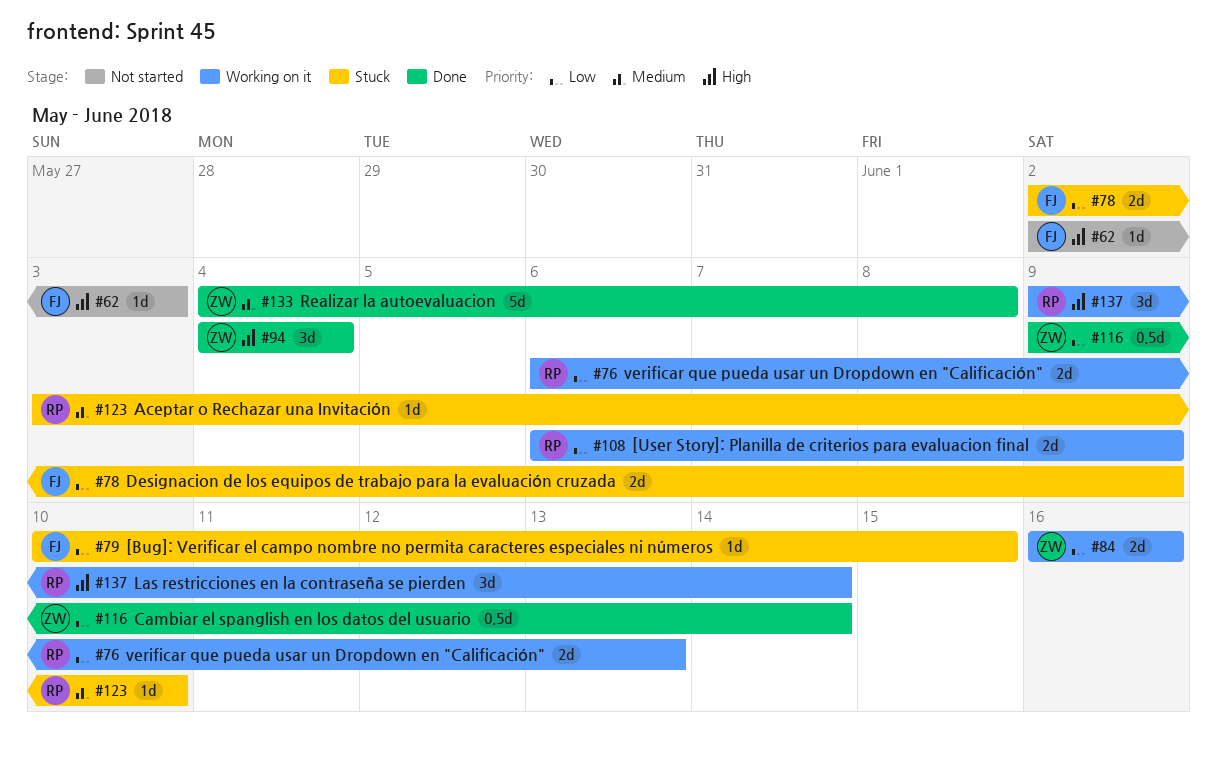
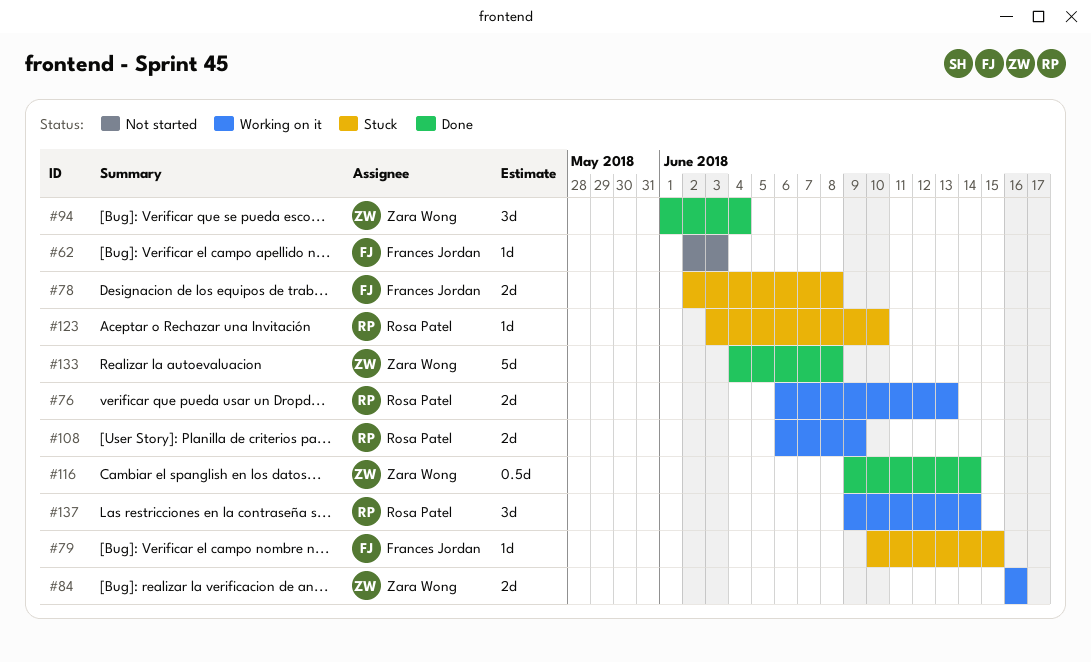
#78, due: Jun 9 -> Jun 8
#94, start: Jun 4 -> Jun 1

